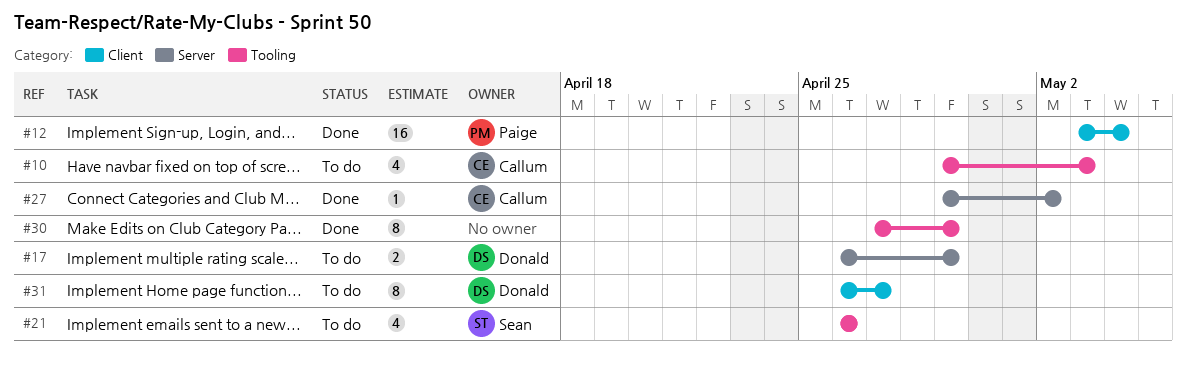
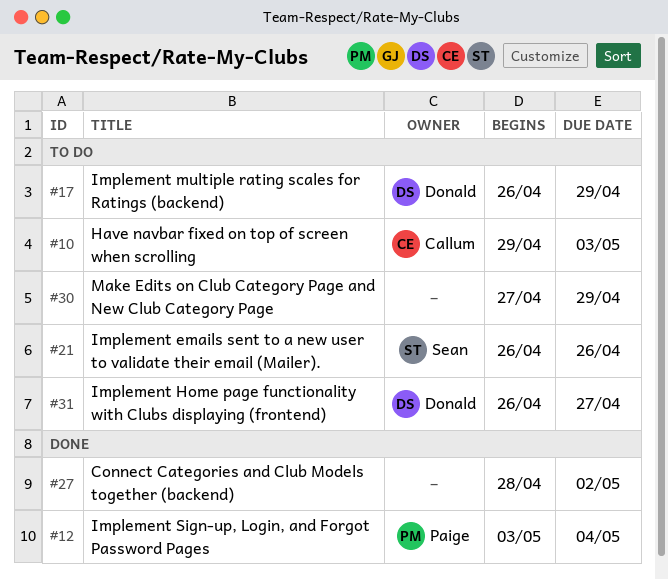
#27, owner: Callum -> none
#27, start: Apr 29 -> Apr 28
#30, status: Done -> To do

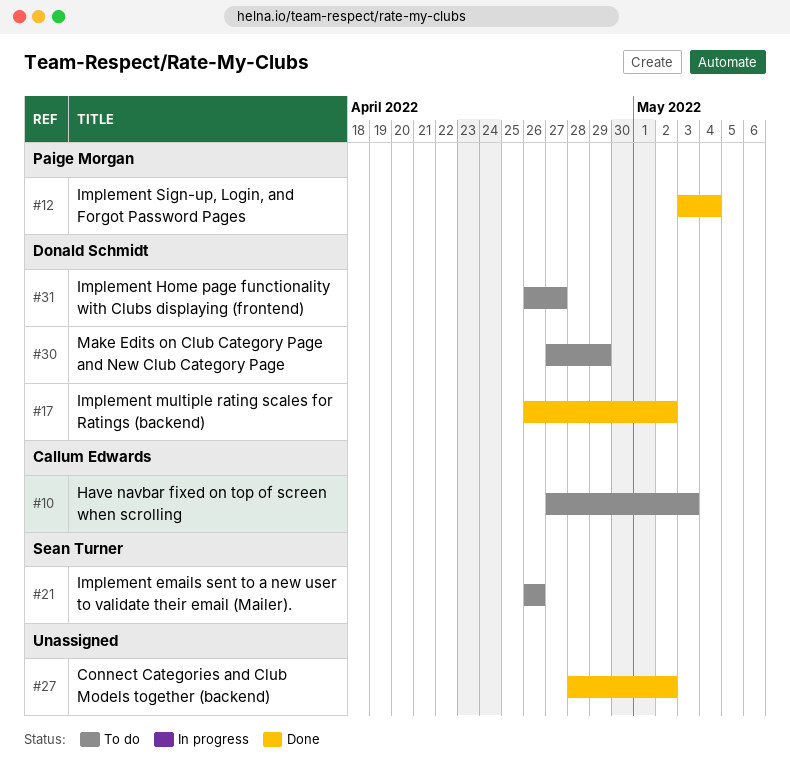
#10, start: Apr 29 -> Apr 27
#17, status: To do -> Done
#17, due: Apr 29 -> May 2
#30, owner: none -> Donald Schmidt

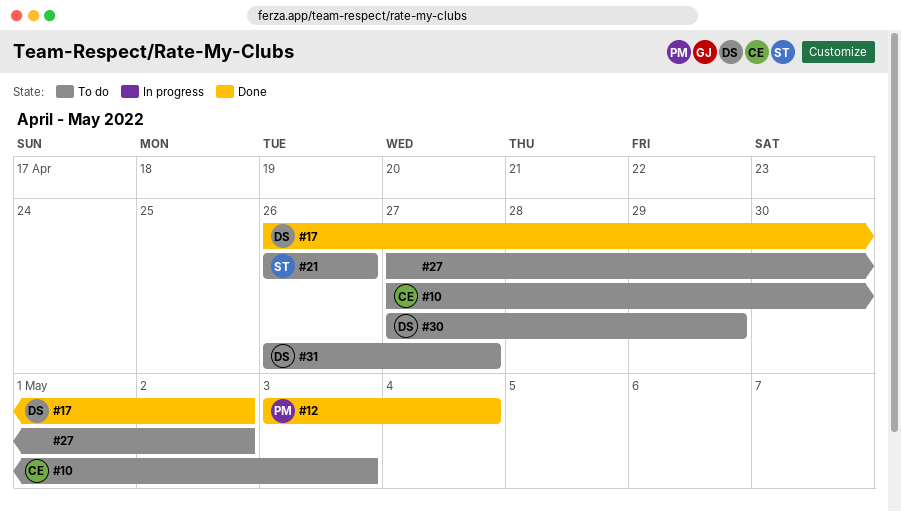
#27, status: Done -> To do
#27, start: Apr 28 -> Apr 27

